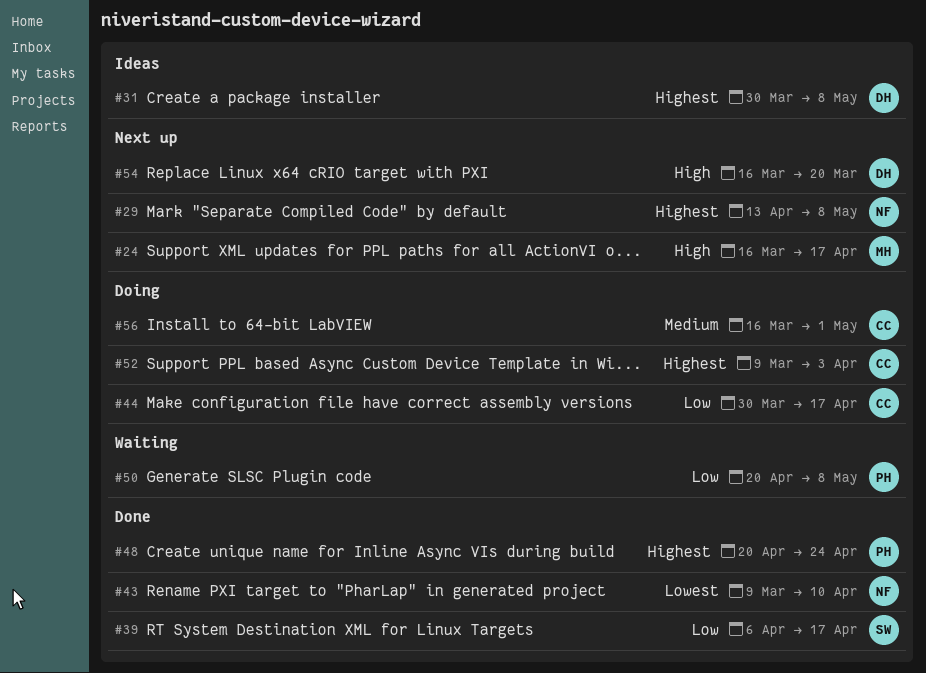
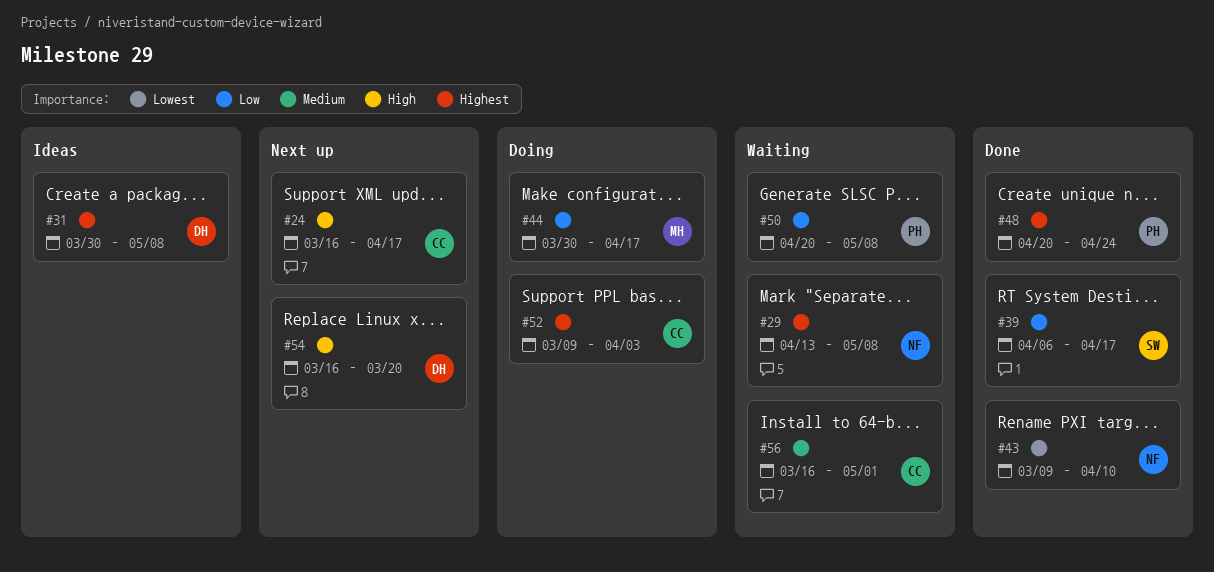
#24, owner: MH -> CC
#29, status: Next up -> Waiting
#44, owner: CC -> MH
#56, status: Doing -> Waiting

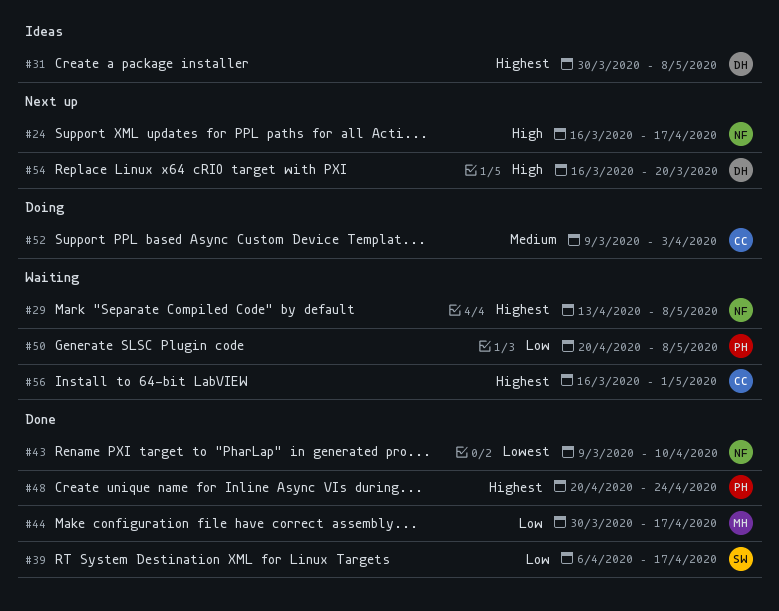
#24, owner: CC -> NF
#44, status: Doing -> Done
#52, priority: Highest -> Medium
#56, priority: Medium -> Highest

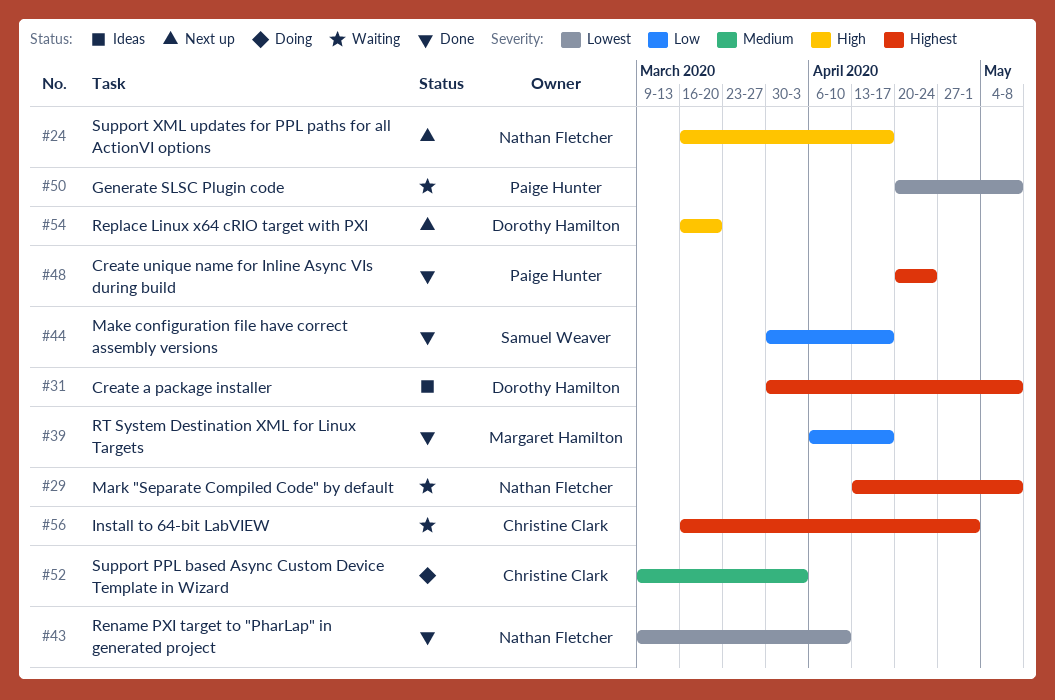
#39, owner: Samuel Weaver -> Margaret Hamilton
#44, owner: Margaret Hamilton -> Samuel Weaver
#50, priority: Low -> Lowest

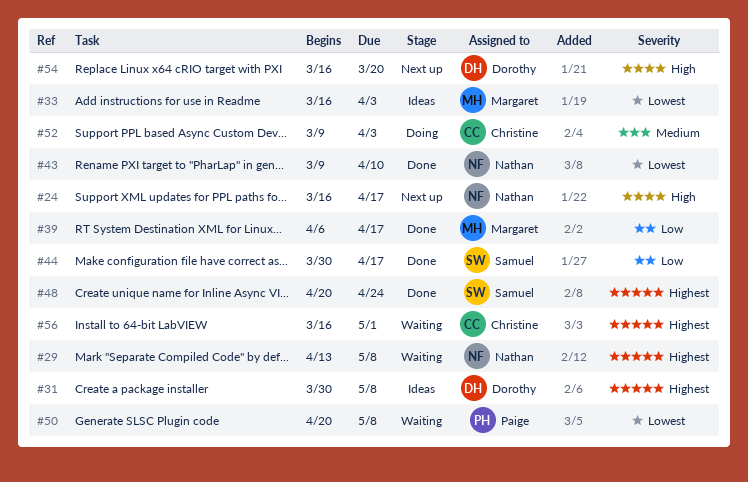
#33: none -> present
#48, owner: Paige Hunter -> Samuel Weaver

